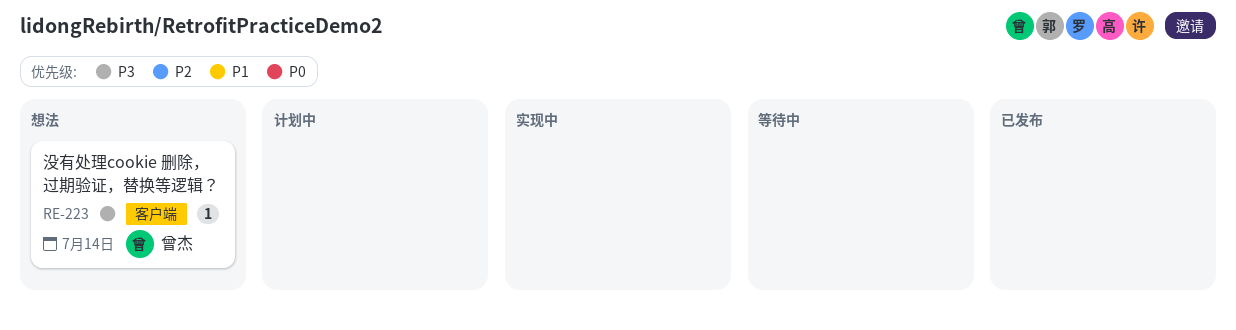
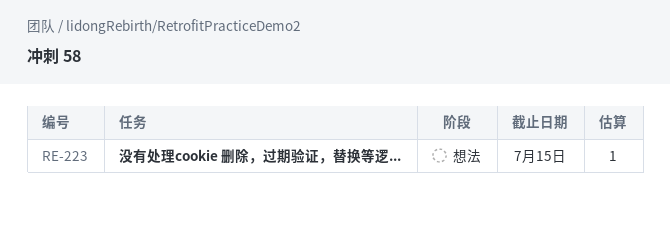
RE-223, due: Jul 14 -> Jul 15

